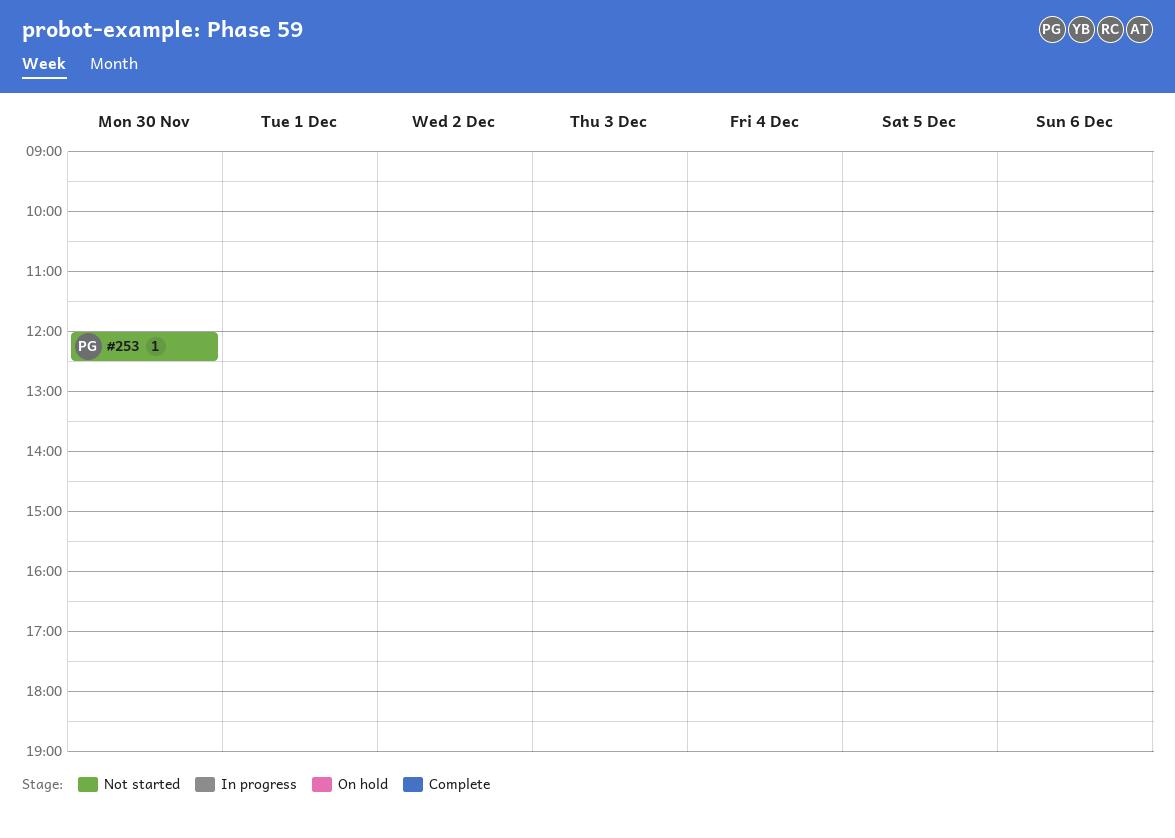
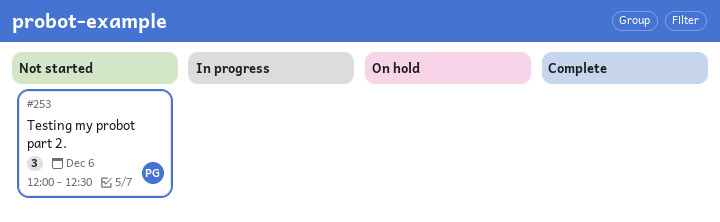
#253, estimate: 1 -> 3
#253, day: Nov 30 -> Dec 6

